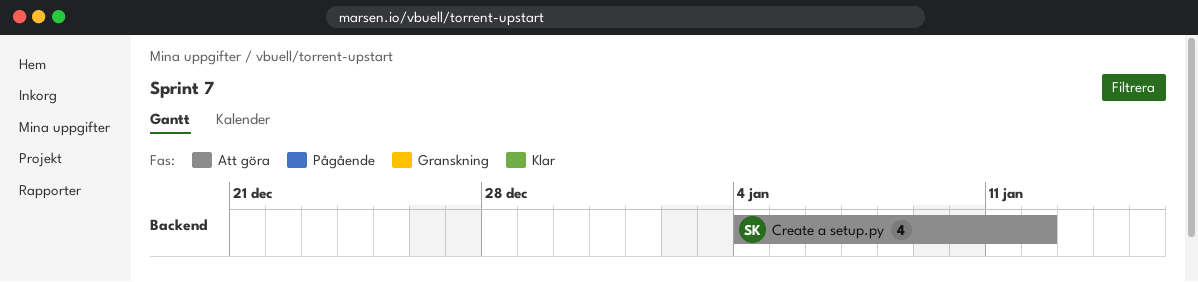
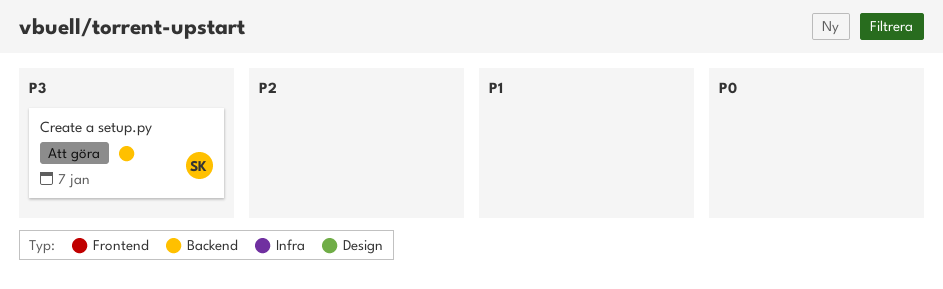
Create a setup.py, due: Jan 12 -> Jan 7

